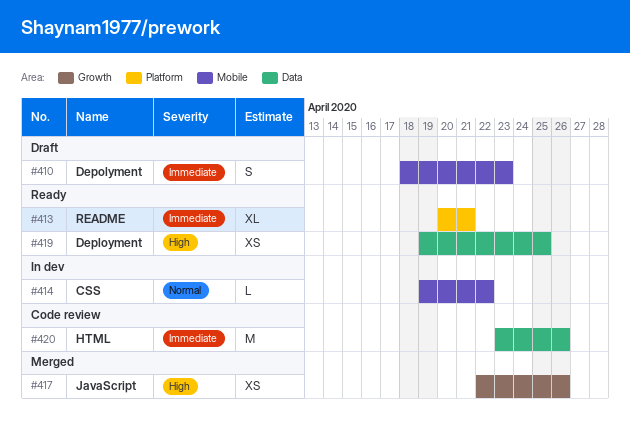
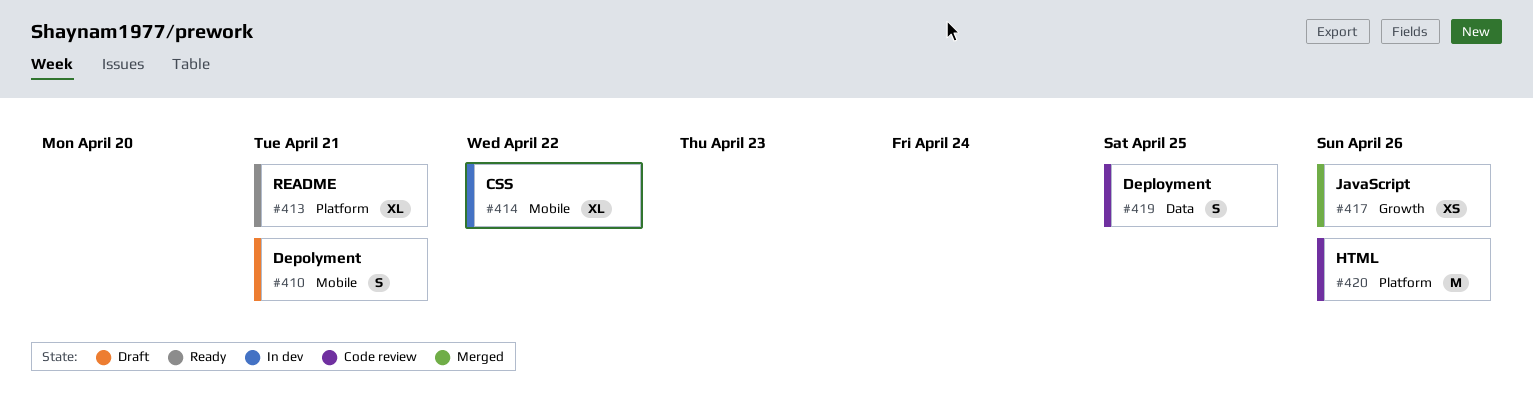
#410, due: Apr 23 -> Apr 21
#414, estimate: L -> XL
#419, status: Ready -> Code review
#419, estimate: XS -> S
#420, label: Data -> Platform

